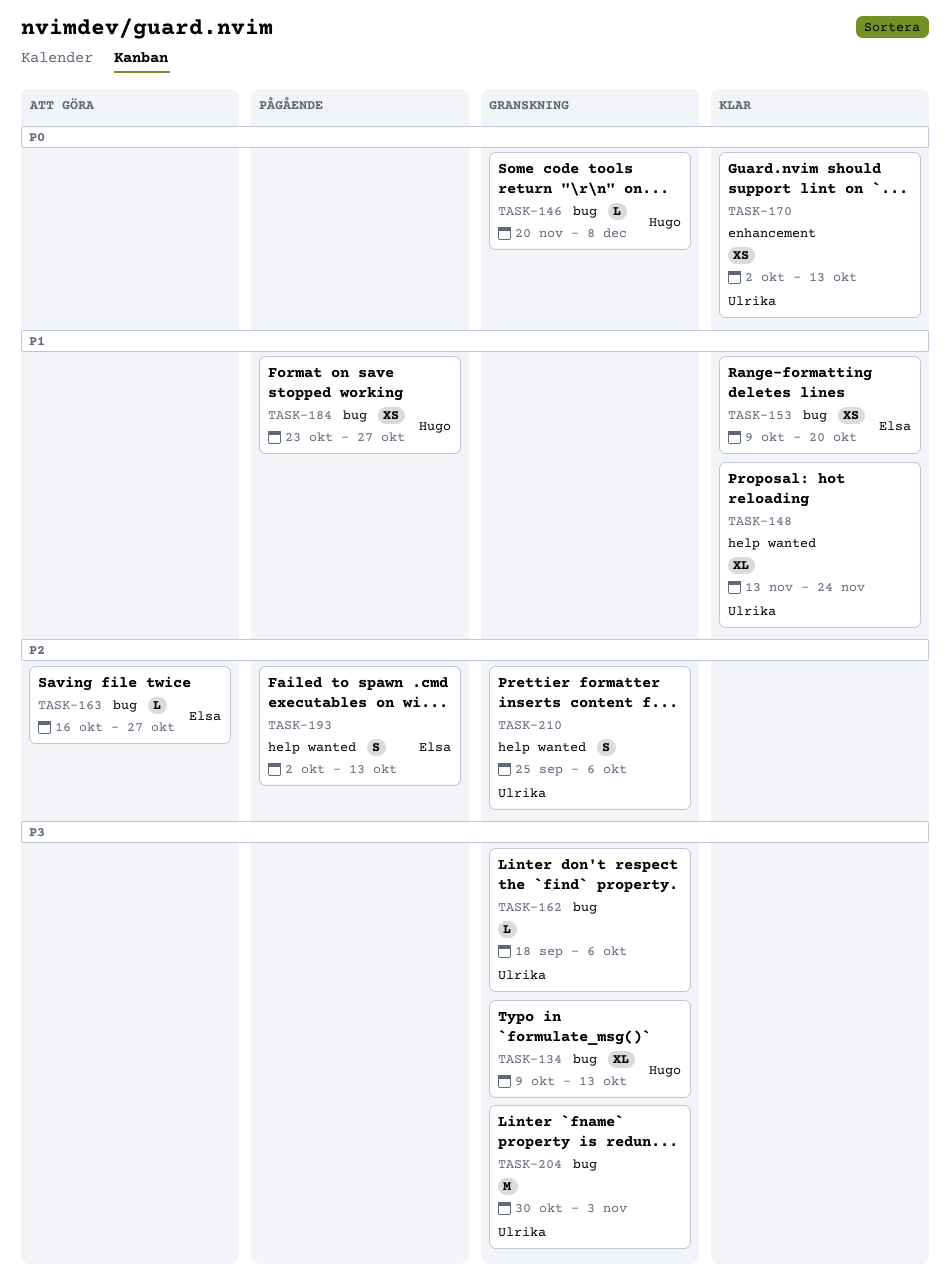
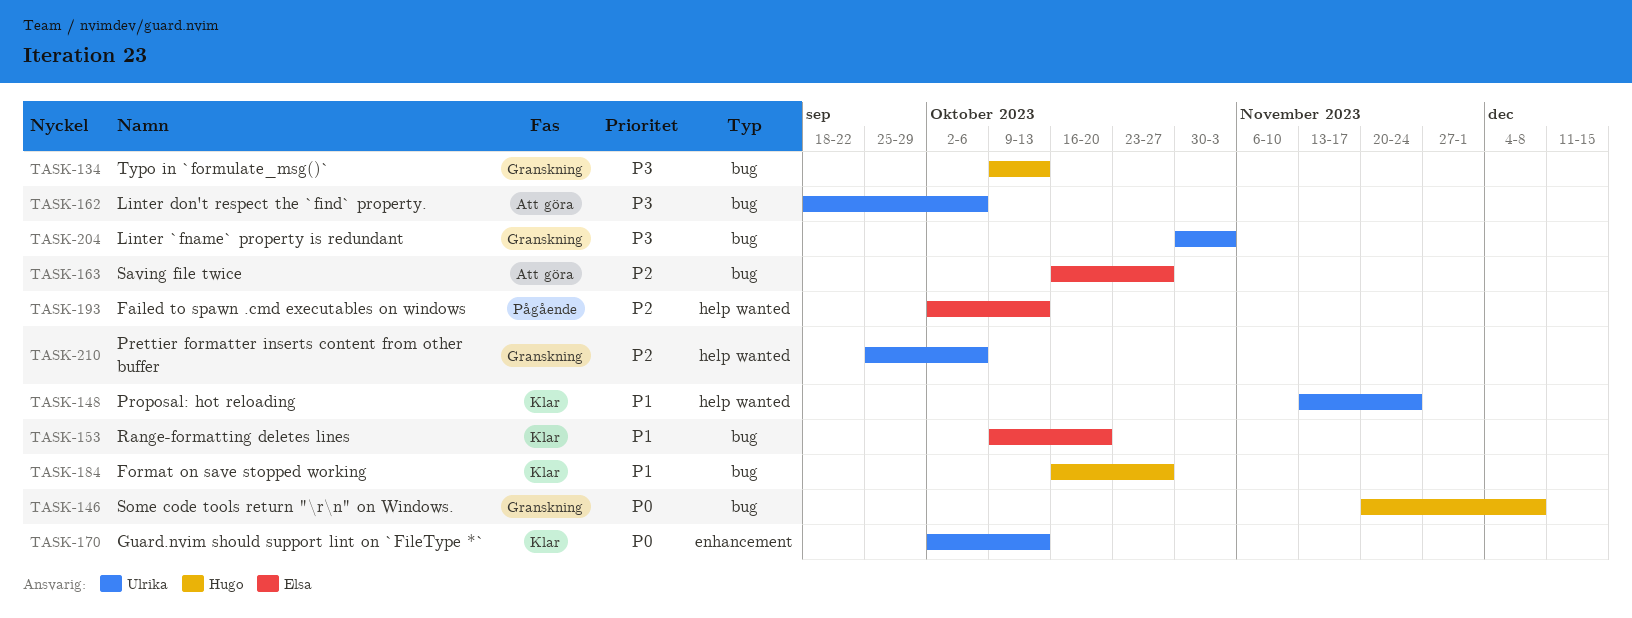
TASK-162, status: Granskning -> Att göra
TASK-184, status: Pågående -> Klar
TASK-184, start: Oct 23 -> Oct 16

